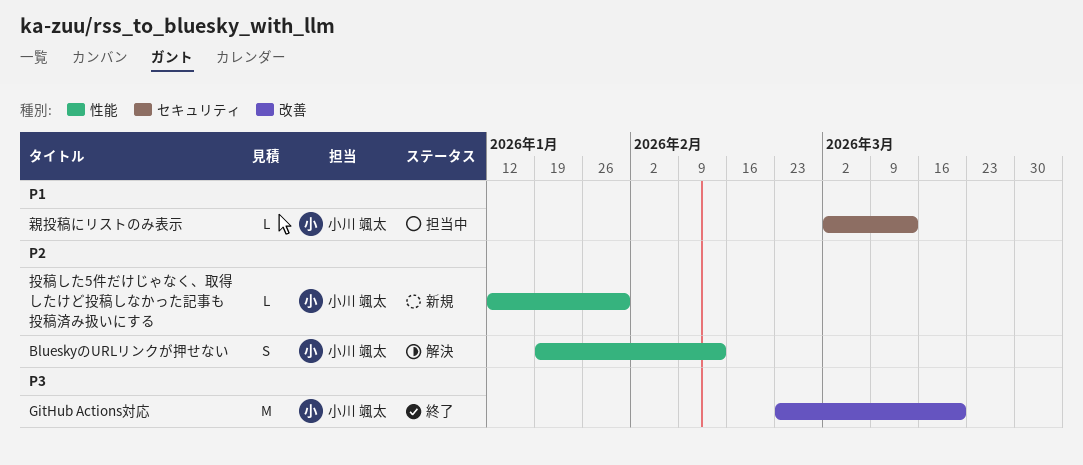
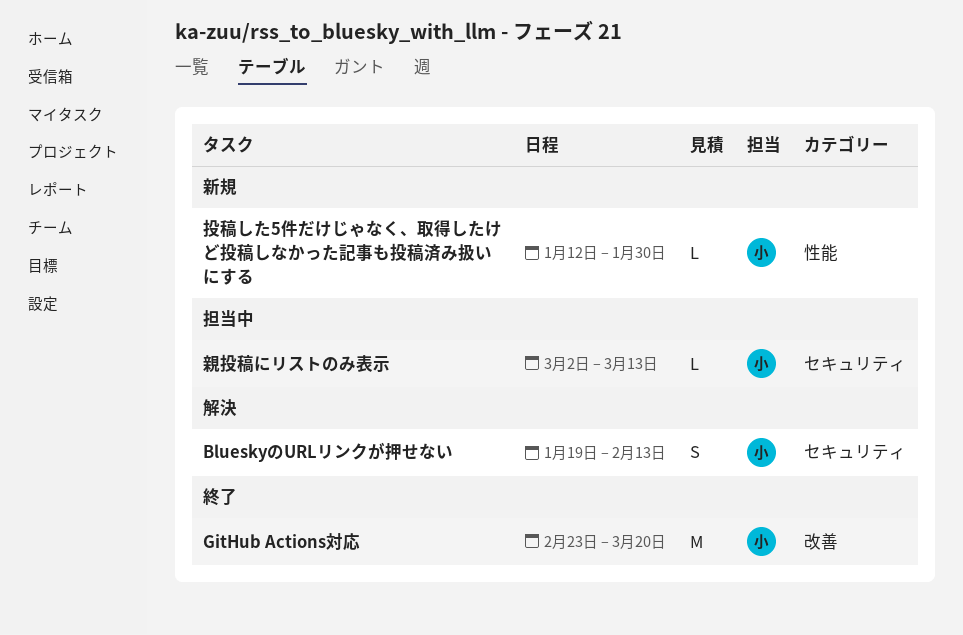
BlueskyのURLリンクが押せない, label: 性能 -> セキュリティ

